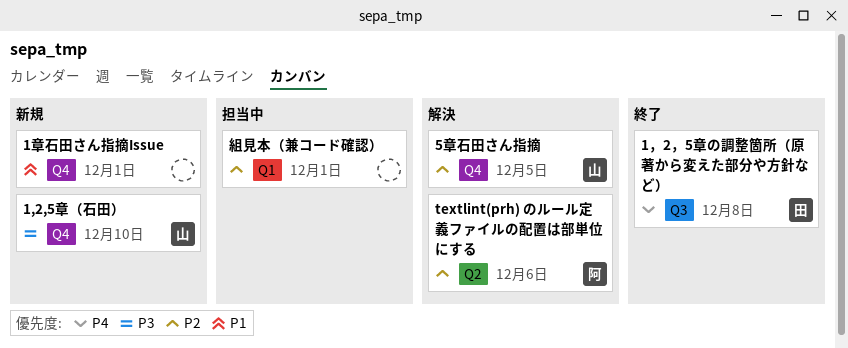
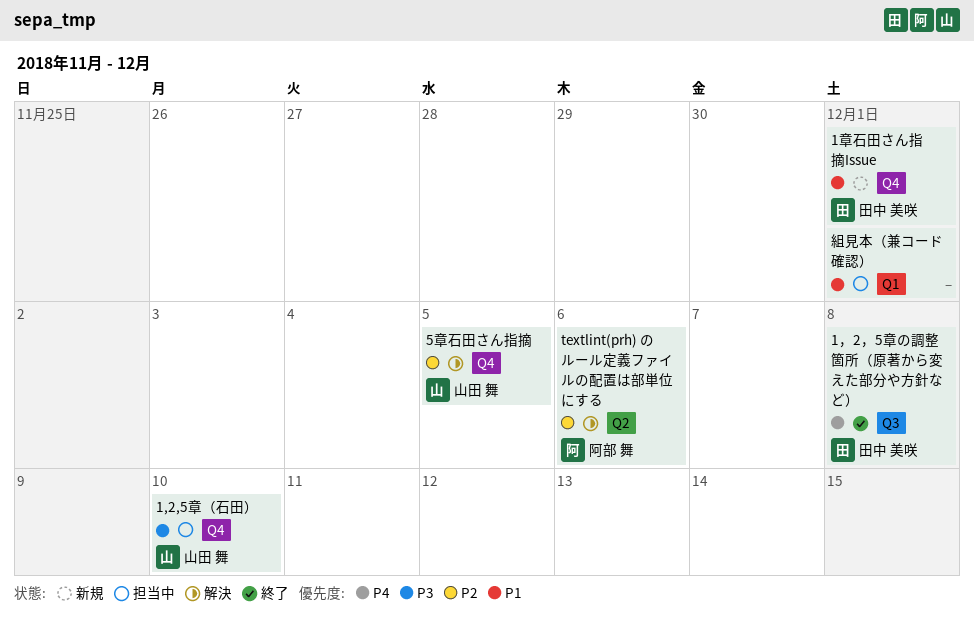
1,2,5章（石田）, status: 新規 -> 担当中
1章石田さん指摘Issue, owner: none -> 田中 美咲
組見本（兼コード確認）, priority: P2 -> P1

